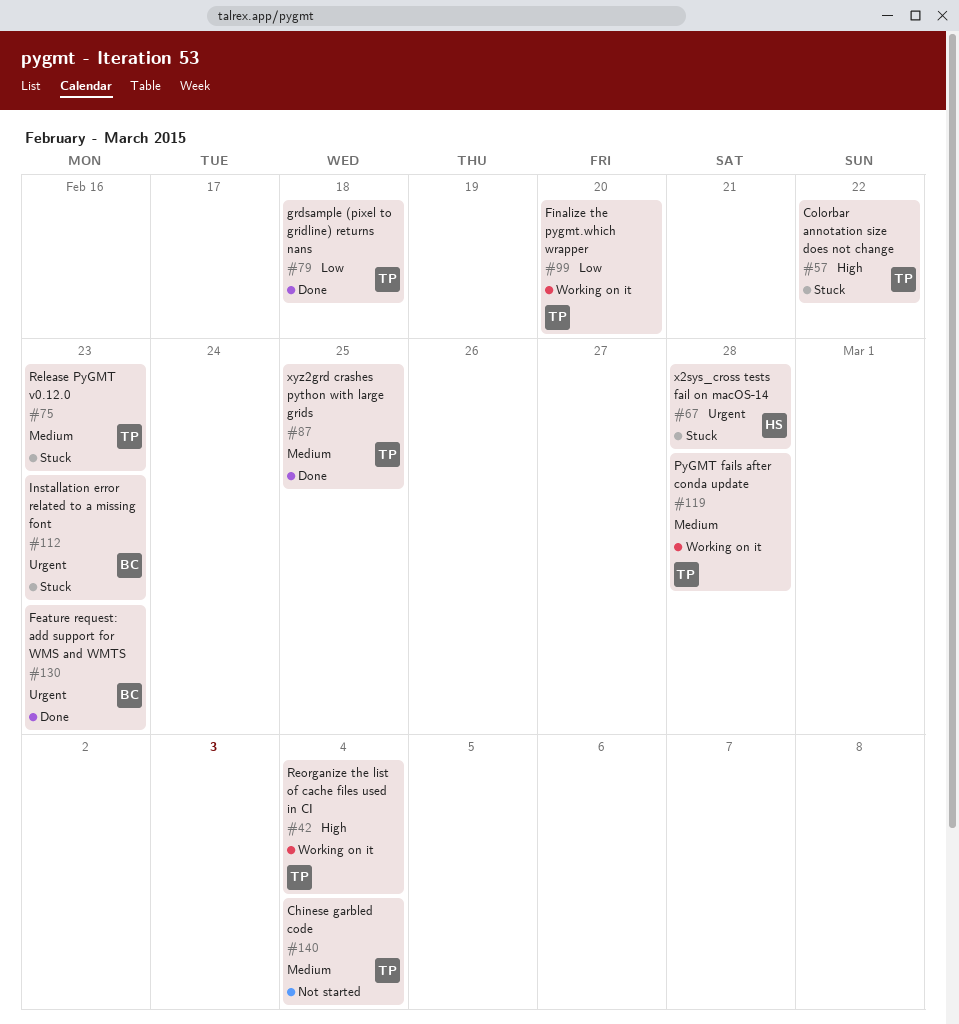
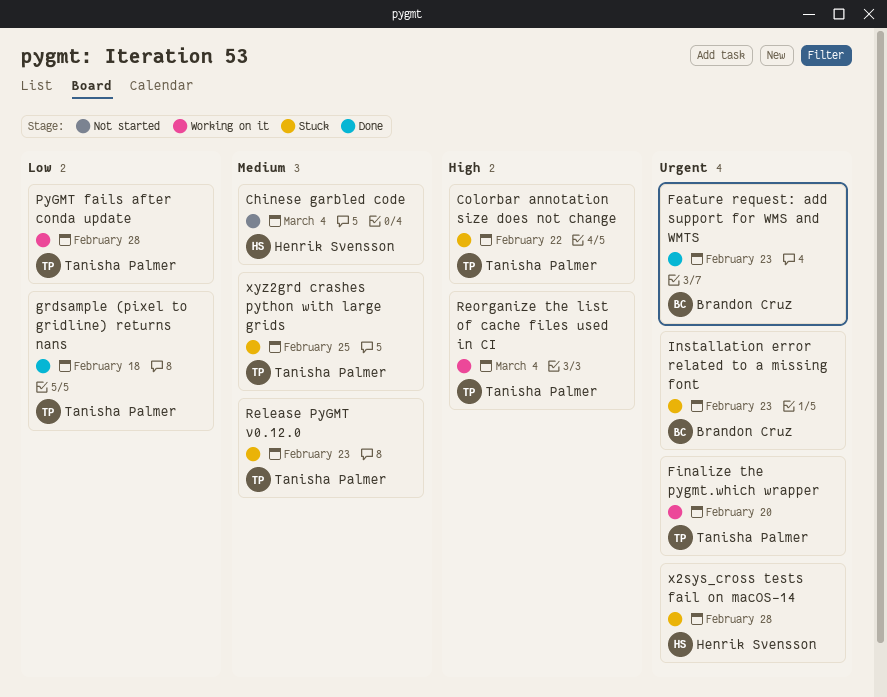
Chinese garbled code, owner: Tanisha Palmer -> Henrik Svensson
Finalize the pygmt.which wrapper, priority: Low -> Urgent
PyGMT fails after conda update, priority: Medium -> Low
xyz2grd crashes python with large grids, status: Done -> Stuck

